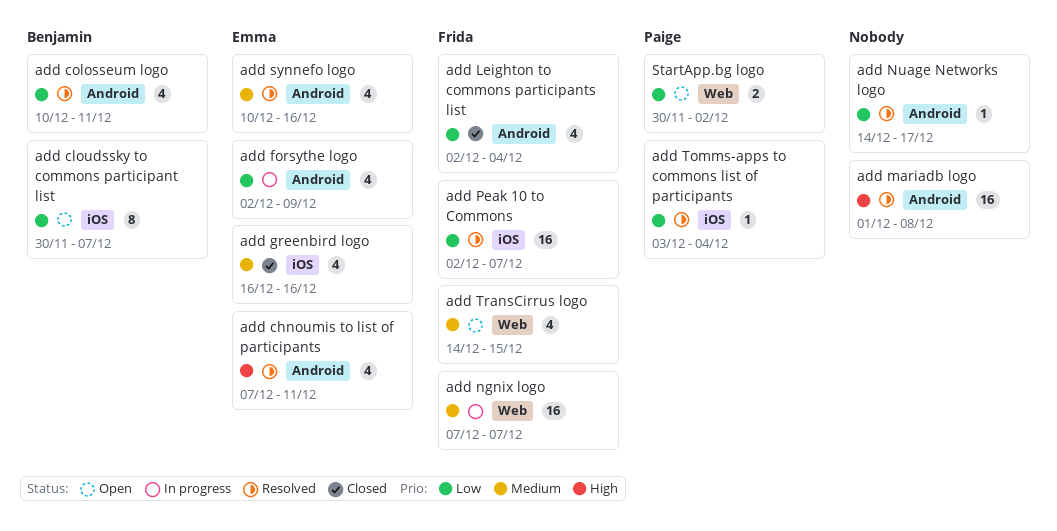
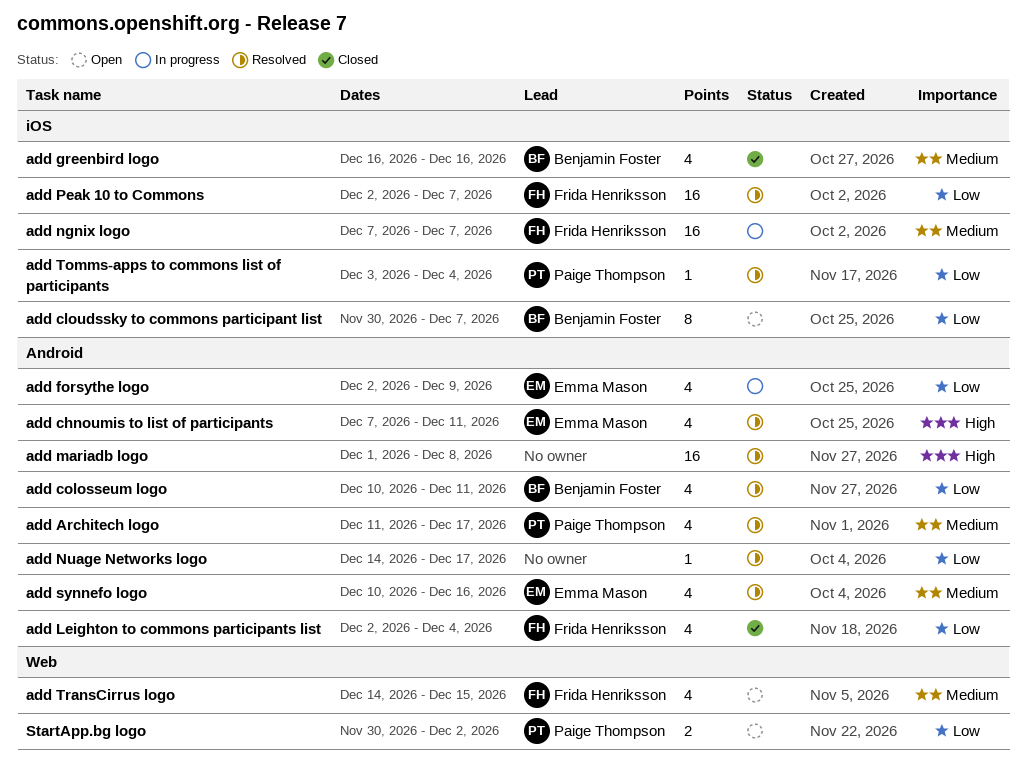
add Architech logo: none -> present
add greenbird logo, owner: Emma Mason -> Benjamin Foster
add ngnix logo, label: Web -> iOS

